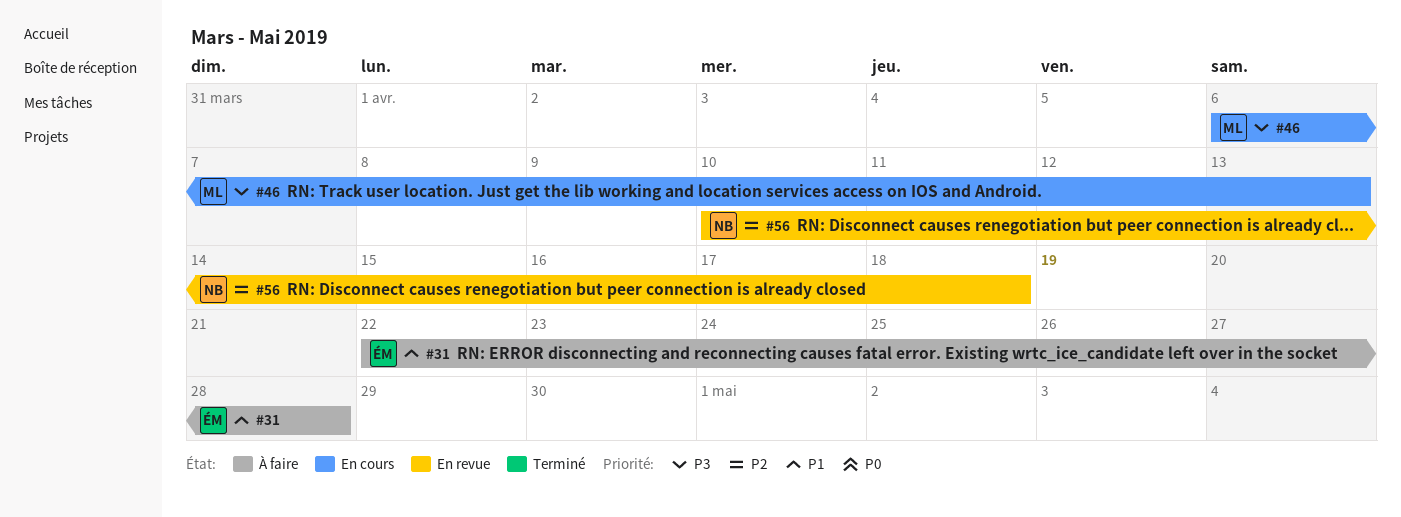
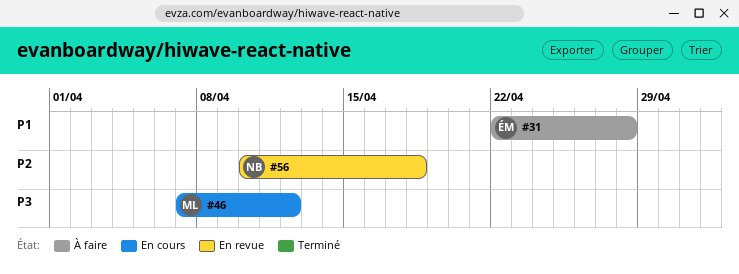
#46, start: Apr 6 -> Apr 7
#46, due: Apr 13 -> Apr 12

